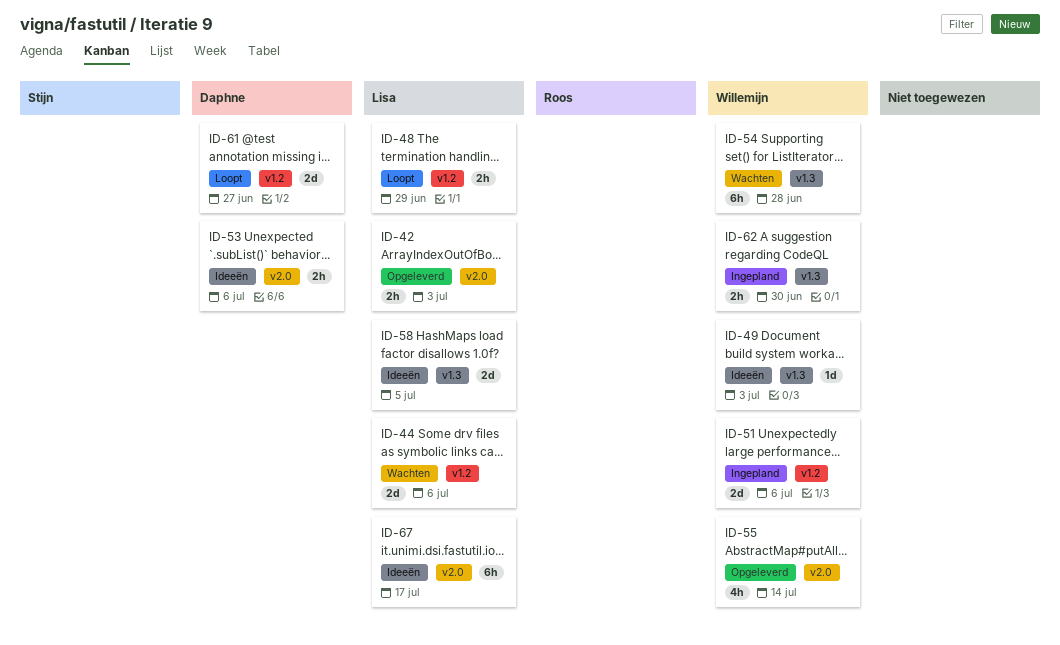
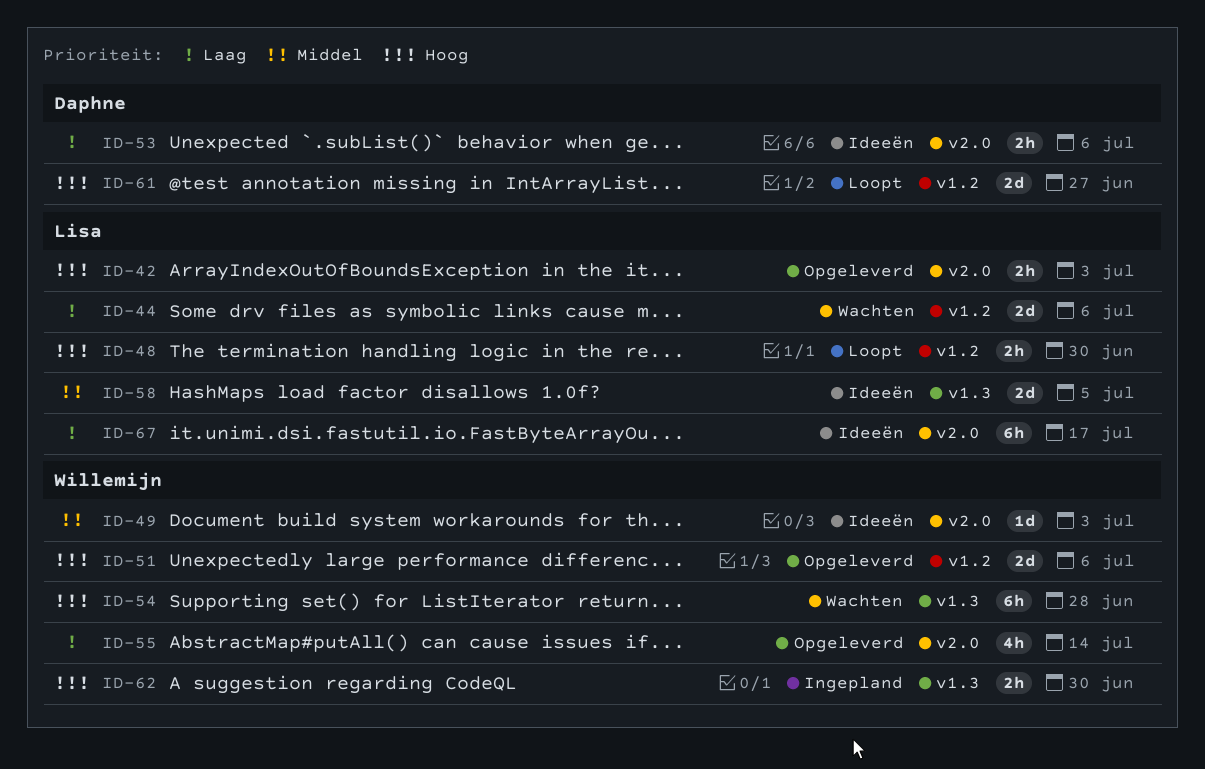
ID-48, due: Jun 29 -> Jun 30
ID-49, label: v1.3 -> v2.0
ID-51, status: Ingepland -> Opgeleverd

